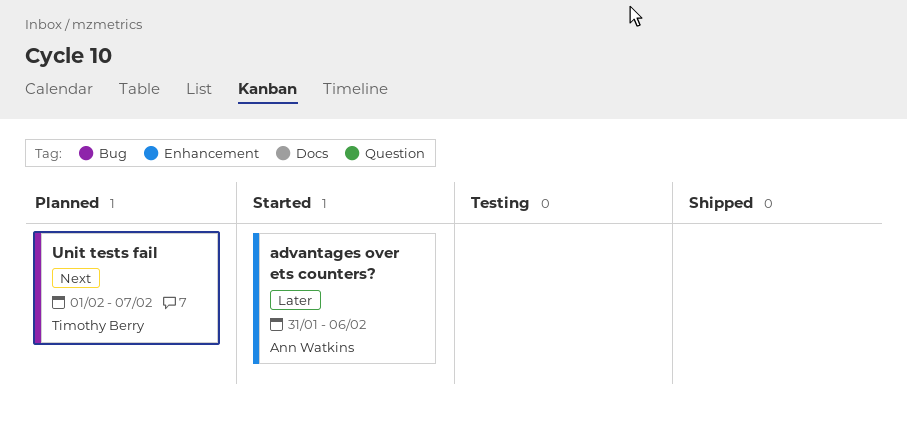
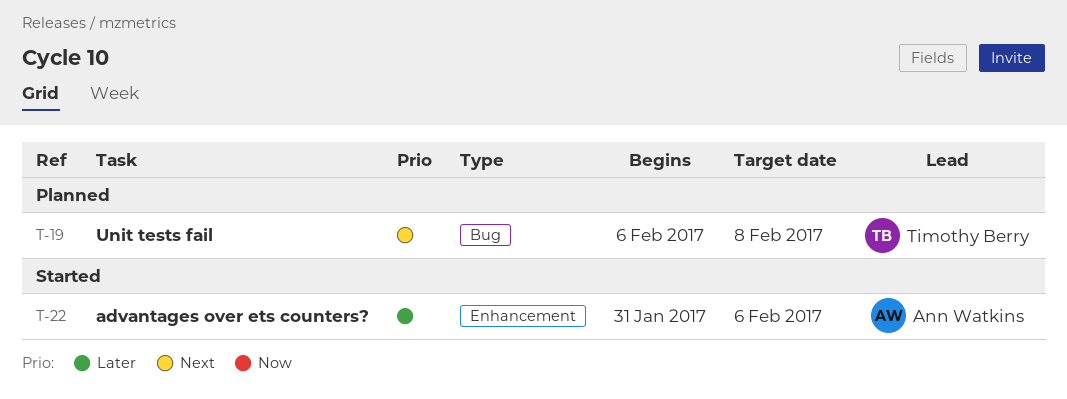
Unit tests fail, start: Feb 1 -> Feb 6
Unit tests fail, due: Feb 7 -> Feb 8

